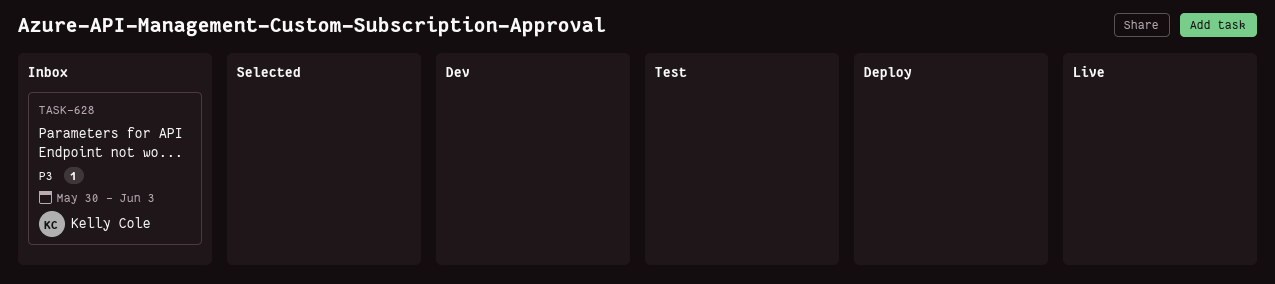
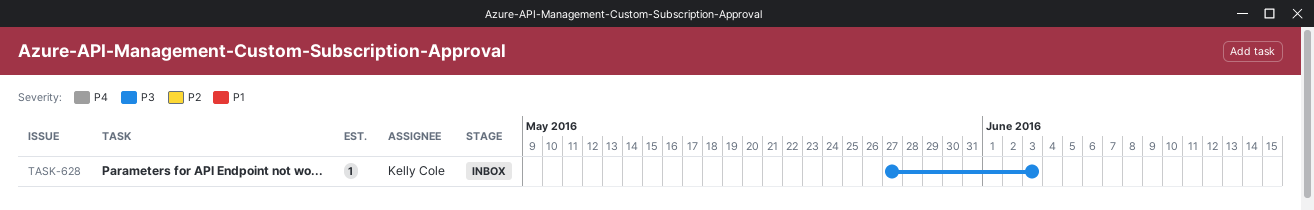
TASK-628, start: May 30 -> May 27

